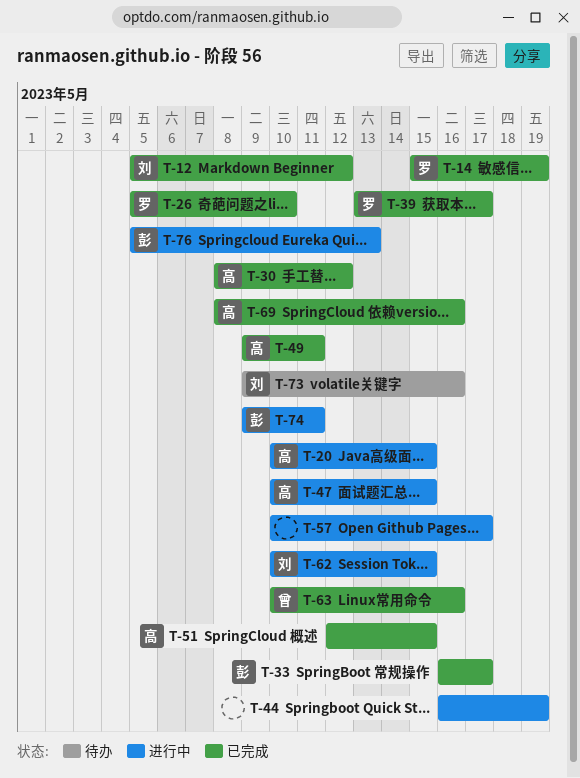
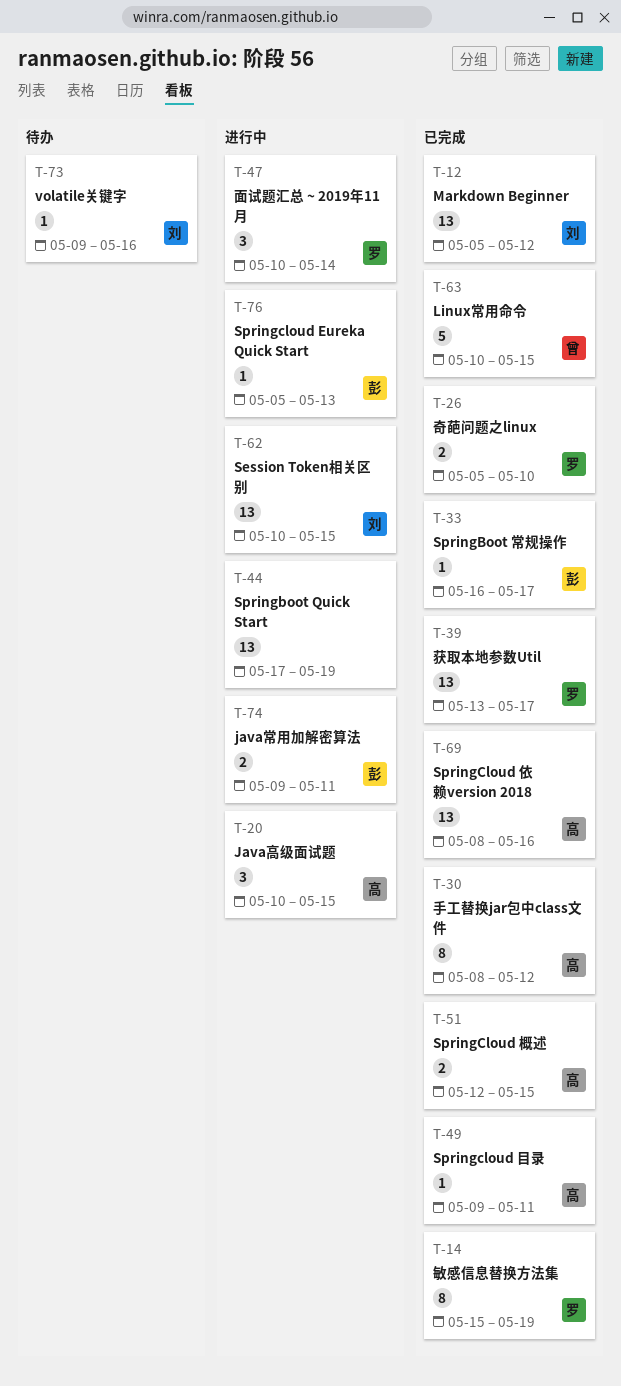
T-44, start: May 16 -> May 17
T-47, owner: 高 -> 罗
T-47, due: May 15 -> May 14
T-57: present -> none
T-63, due: May 16 -> May 15

